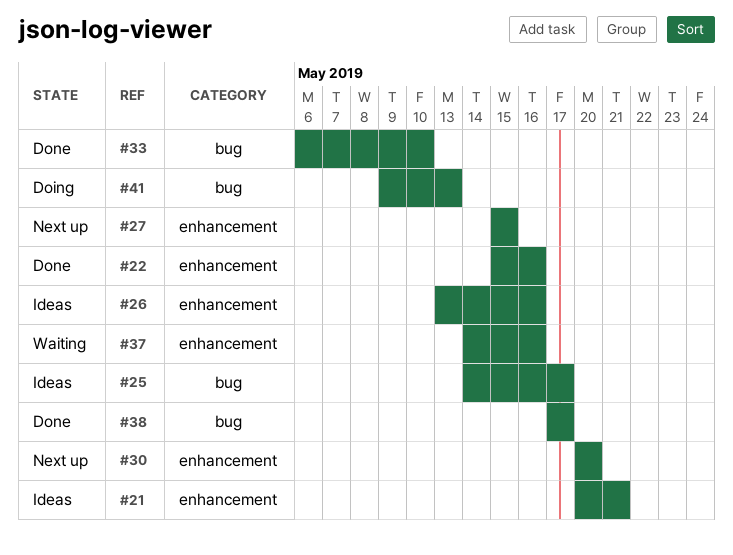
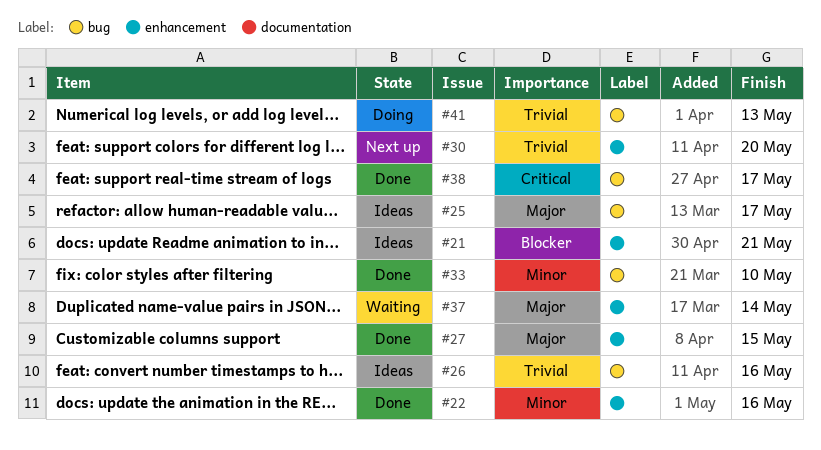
#26, label: enhancement -> bug
#27, status: Next up -> Done
#37, due: May 16 -> May 14

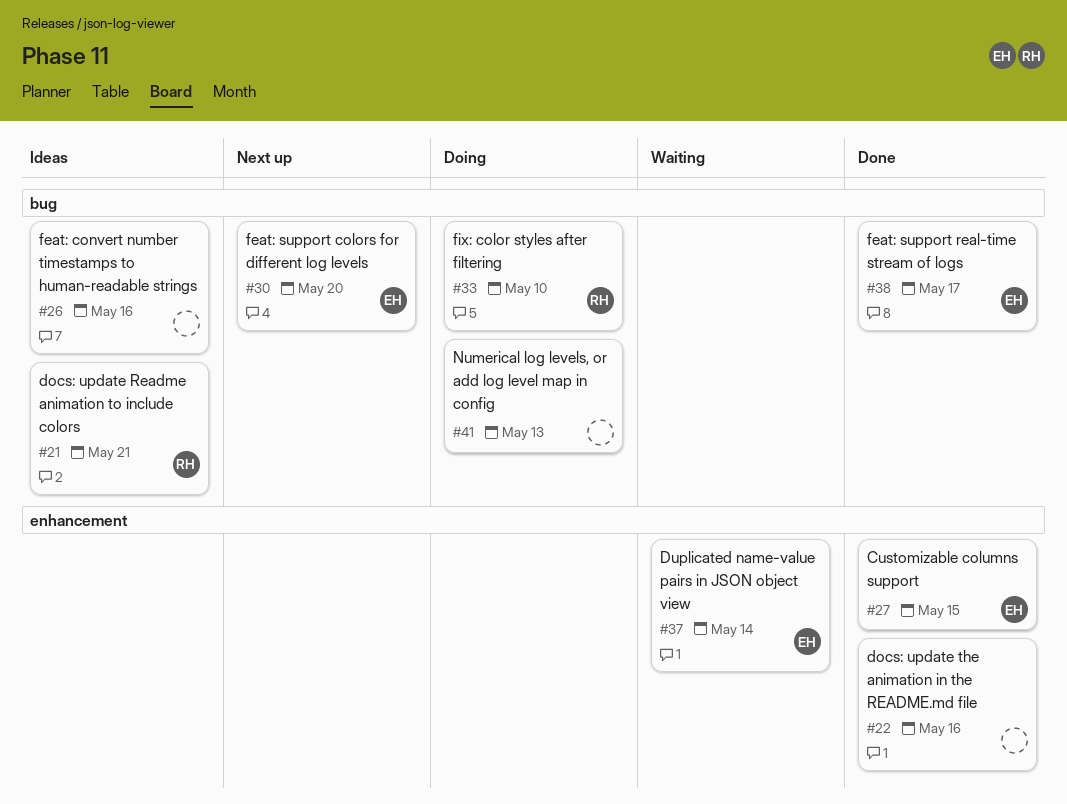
#21, label: enhancement -> bug
#25: present -> none
#30, label: enhancement -> bug
#33, status: Done -> Doing

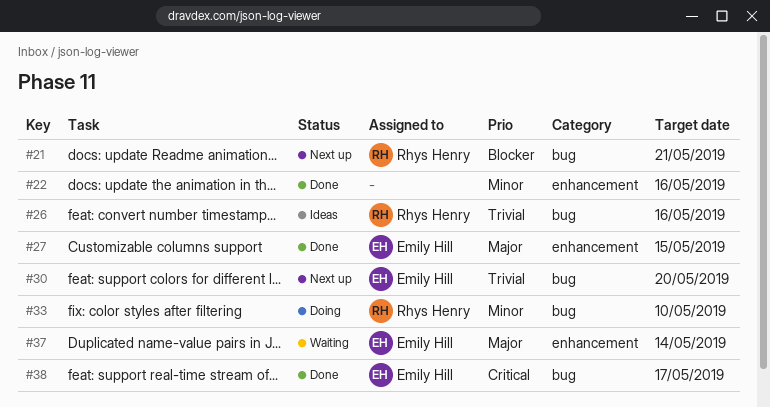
#21, status: Ideas -> Next up
#26, owner: none -> Rhys Henry
#41: present -> none

